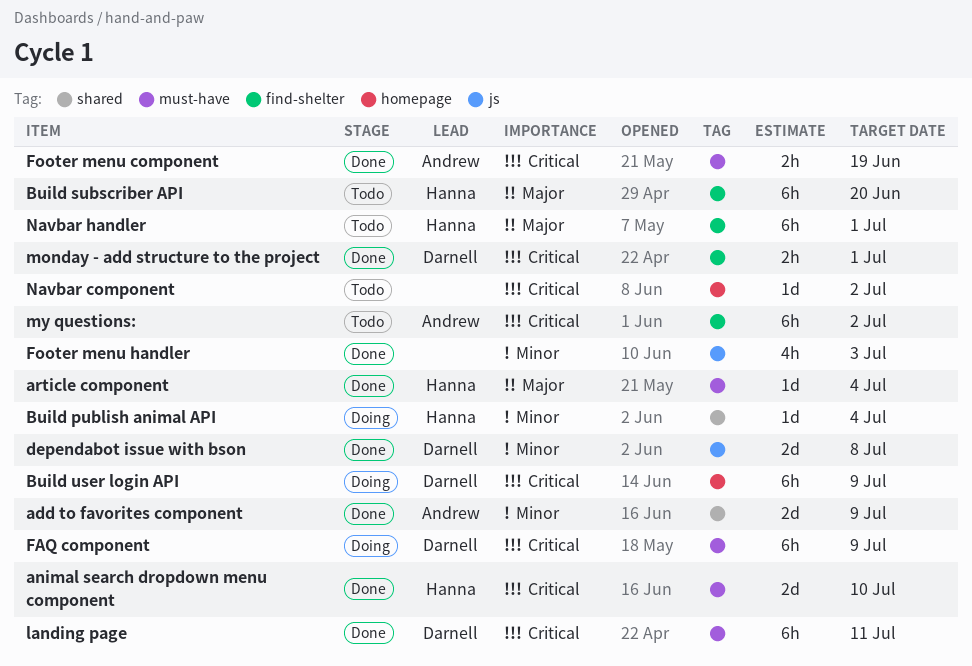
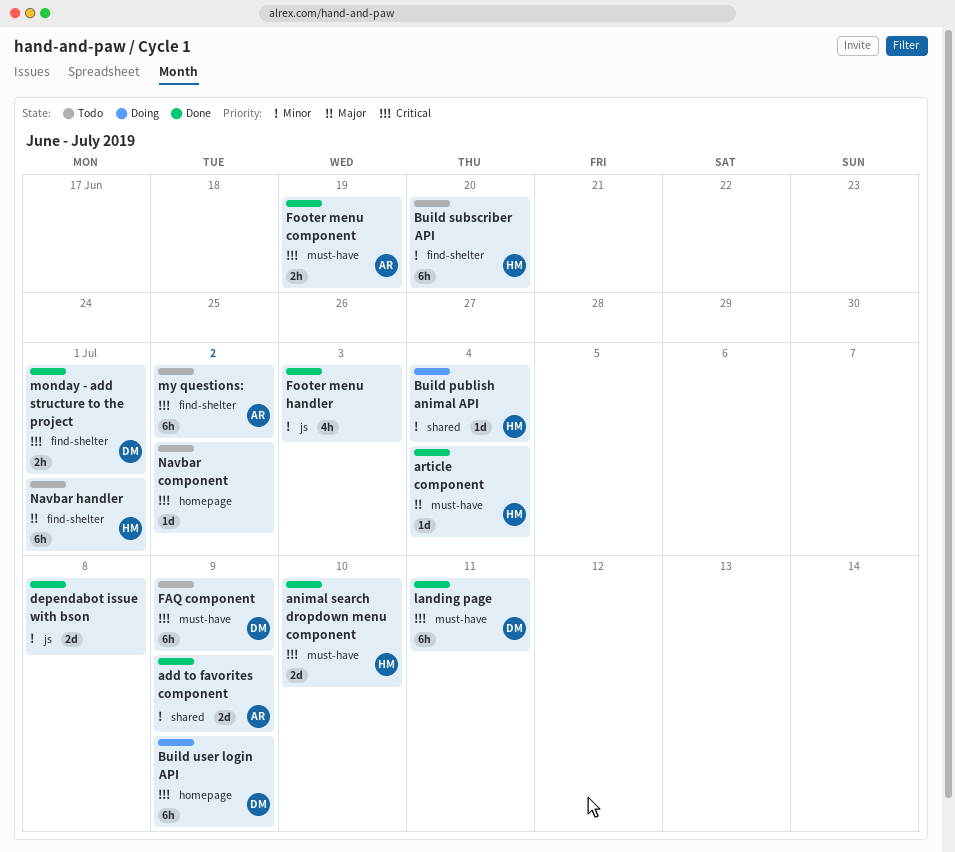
Build subscriber API, priority: Major -> Minor
dependabot issue with bson, owner: Darnell -> none
FAQ component, status: Doing -> Todo

